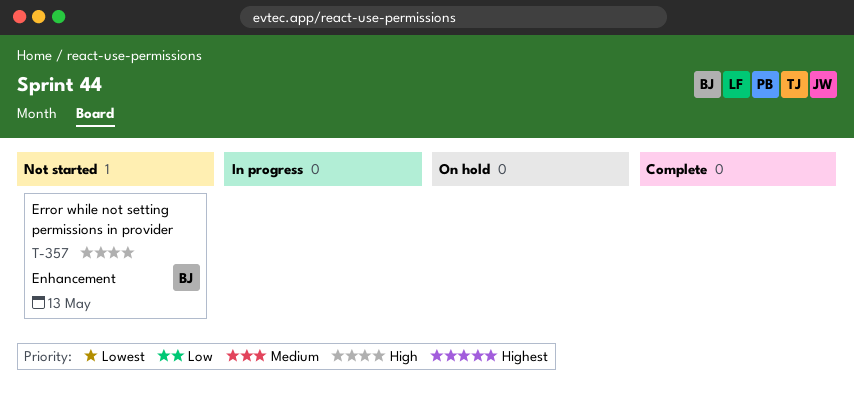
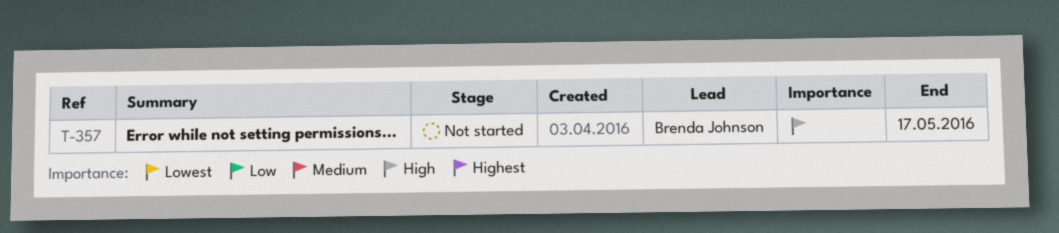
T-357, due: May 13 -> May 17

